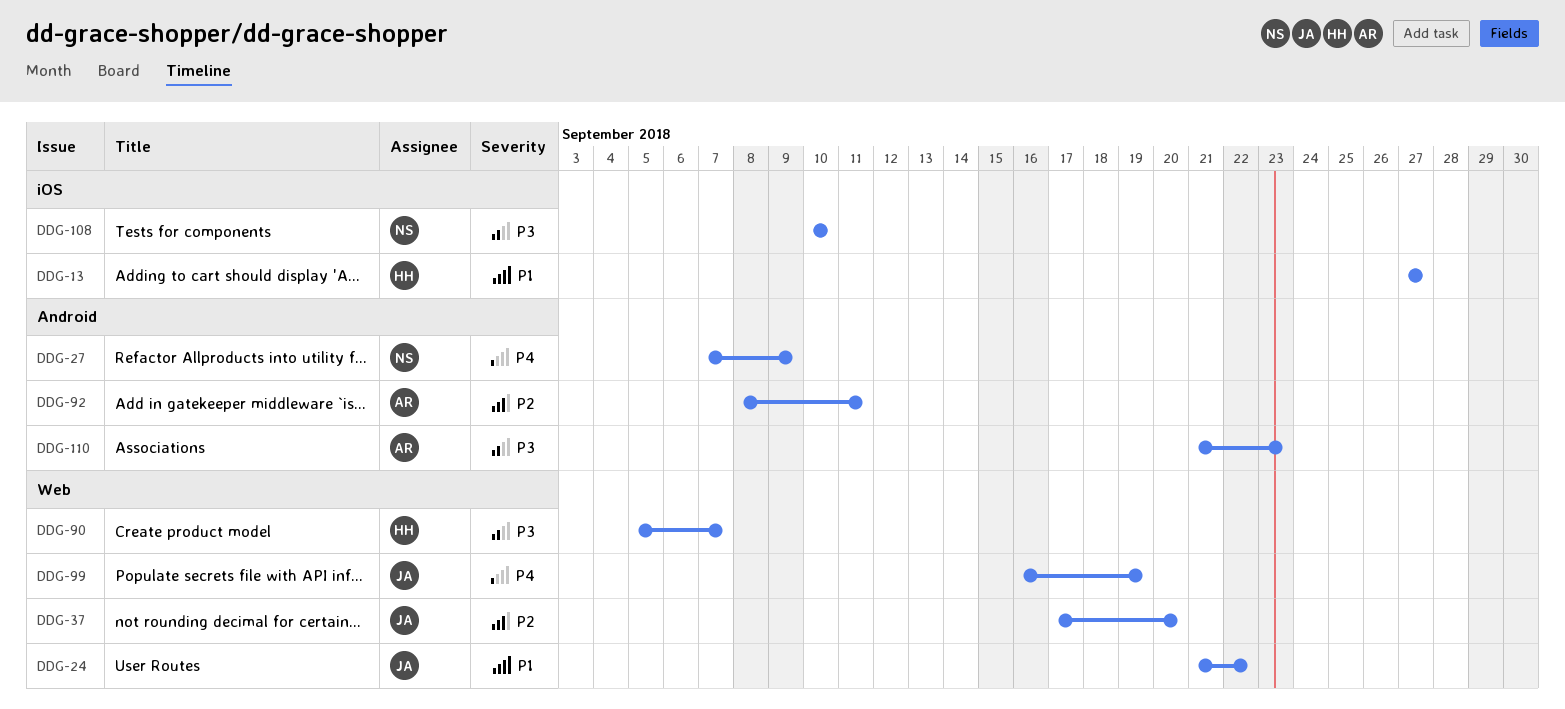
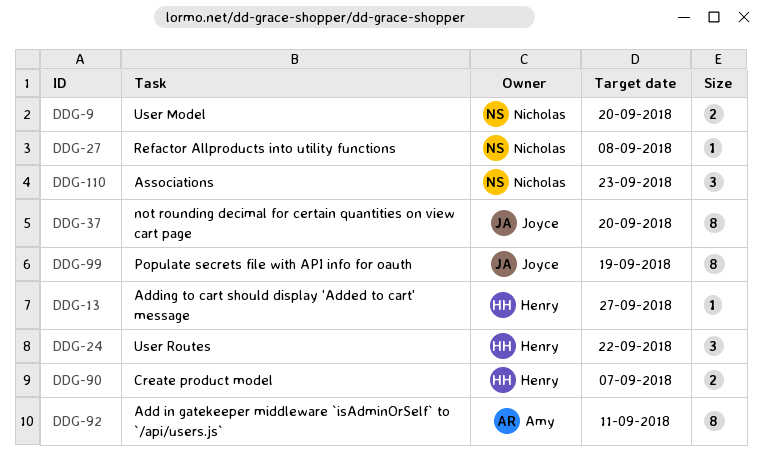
DDG-9: none -> present
DDG-24, owner: Joyce -> Henry
DDG-27, due: Sep 9 -> Sep 8
DDG-108: present -> none
DDG-110, owner: Amy -> Nicholas

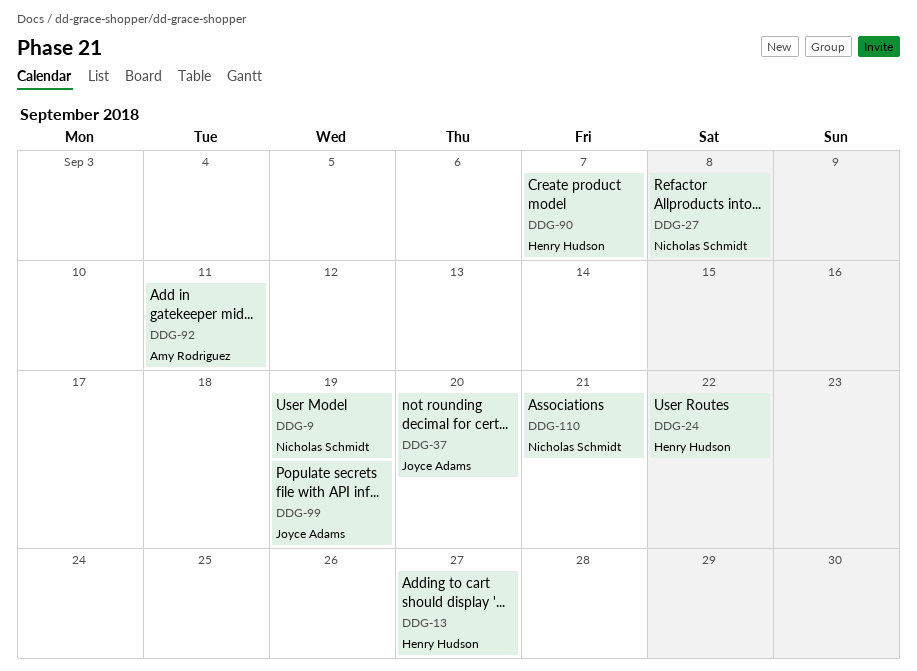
DDG-9, due: Sep 20 -> Sep 19
DDG-110, due: Sep 23 -> Sep 21

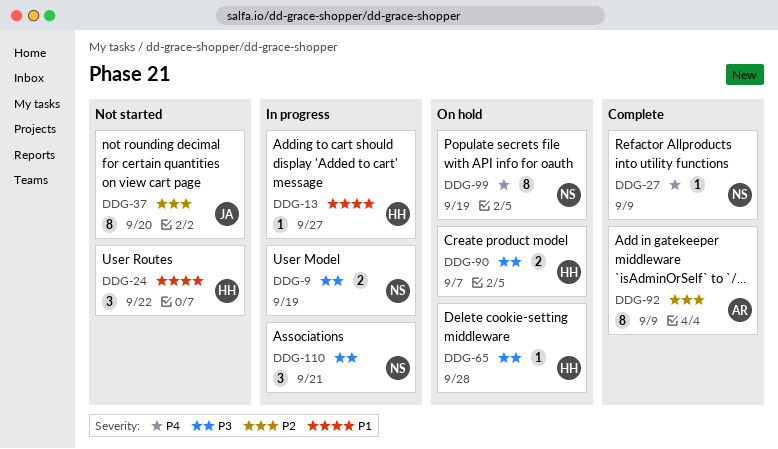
DDG-27, due: Sep 8 -> Sep 9
DDG-65: none -> present
DDG-92, due: Sep 11 -> Sep 9
DDG-99, owner: Joyce Adams -> Nicholas Schmidt

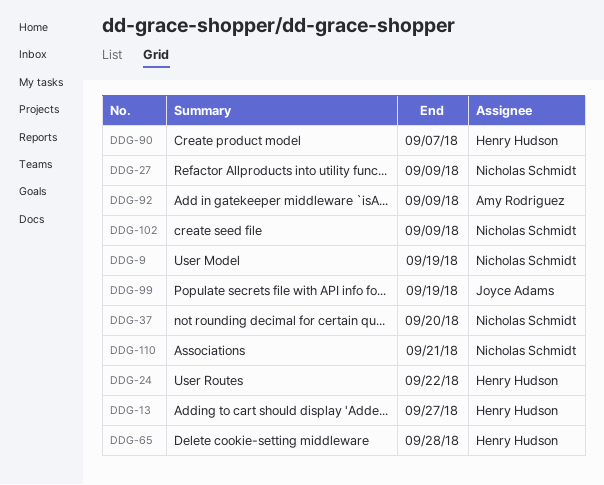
DDG-37, owner: Joyce Adams -> Nicholas Schmidt
DDG-99, owner: Nicholas Schmidt -> Joyce Adams
DDG-102: none -> present

